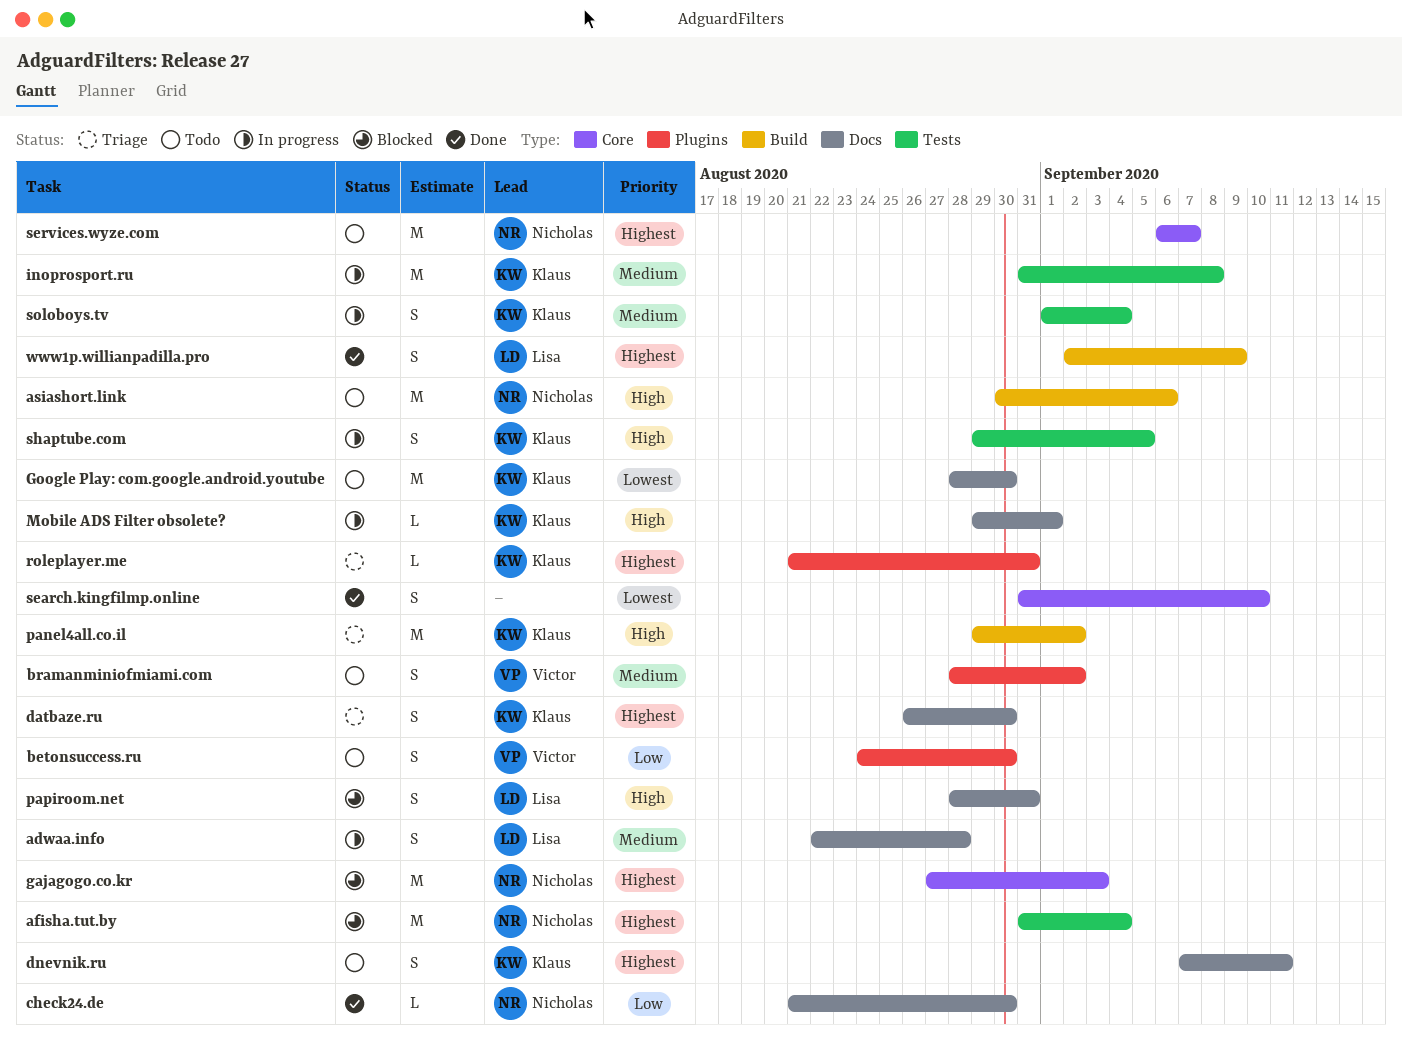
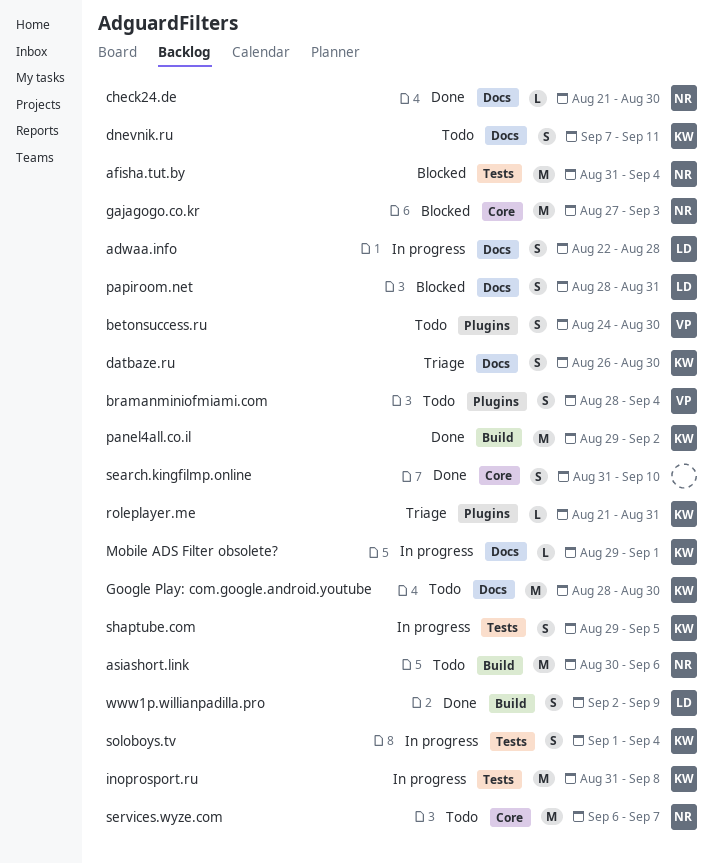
bramanminiofmiami.com, due: Sep 2 -> Sep 4
panel4all.co.il, status: Triage -> Done

